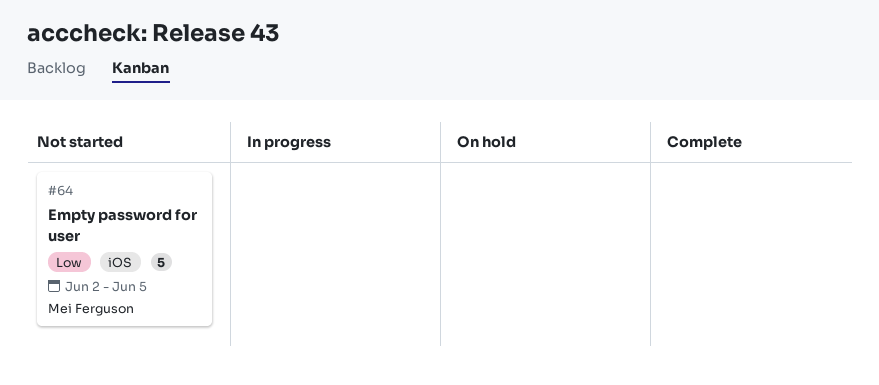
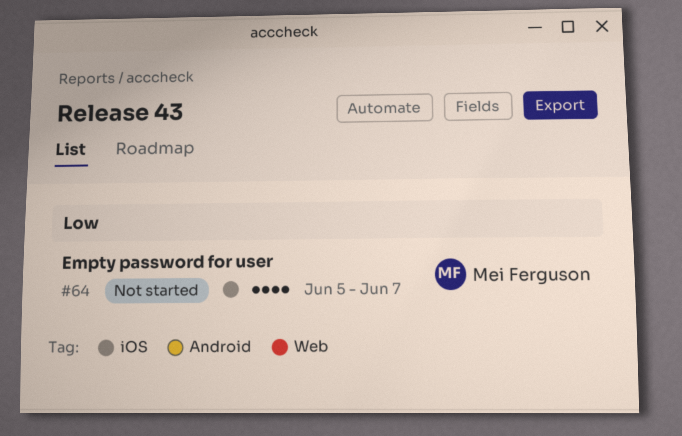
#64, estimate: 5 -> 4
#64, start: Jun 2 -> Jun 5
#64, due: Jun 5 -> Jun 7

